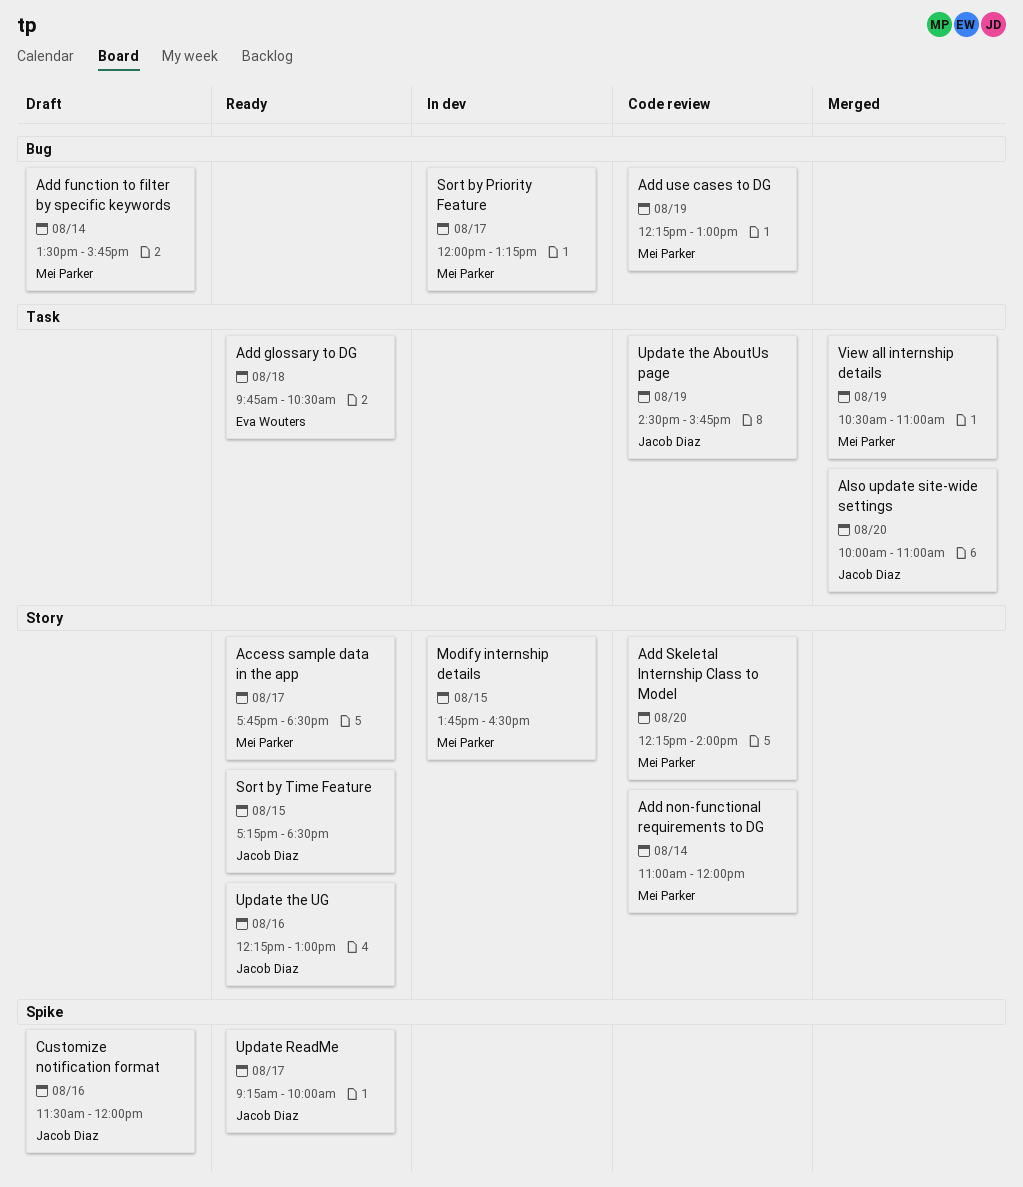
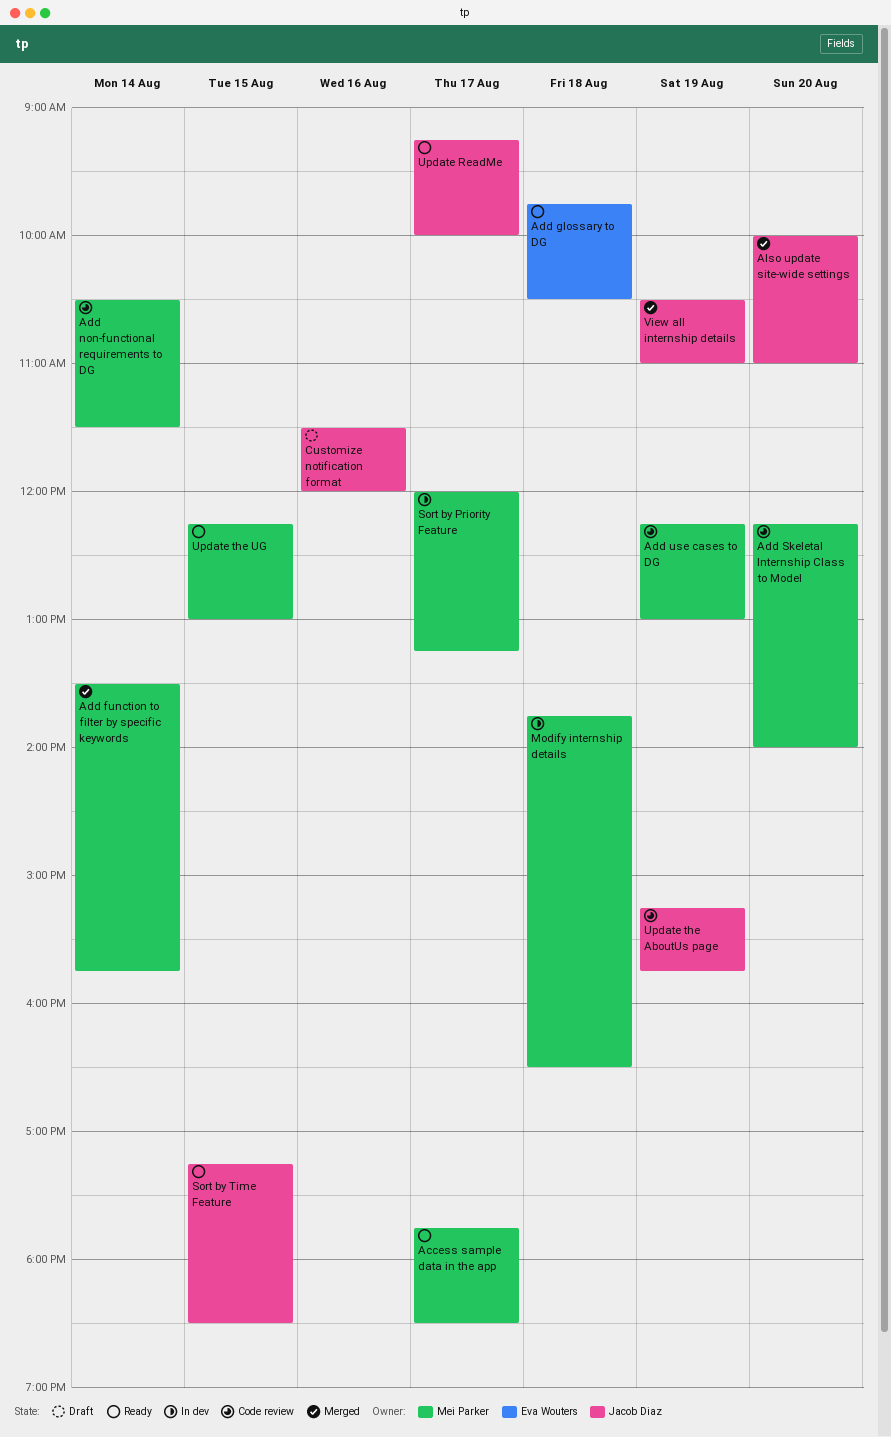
Add function to filter by specific keywords, status: Draft -> Merged
Add non-functional requirements to DG, begins: 11:00 -> 10:30
Add non-functional requirements to DG, ends: 12:00 -> 11:30
Modify internship details, day: Aug 15 -> Aug 18
Update the AboutUs page, begins: 14:30 -> 15:15
Update the UG, owner: Jacob Diaz -> Mei Parker
Update the UG, day: Aug 16 -> Aug 15
View all internship details, owner: Mei Parker -> Jacob Diaz

